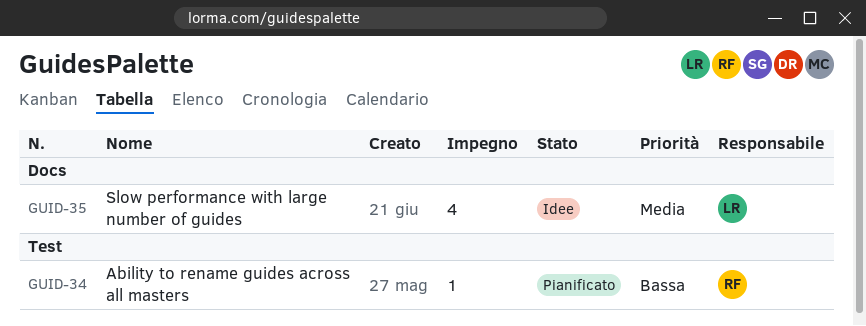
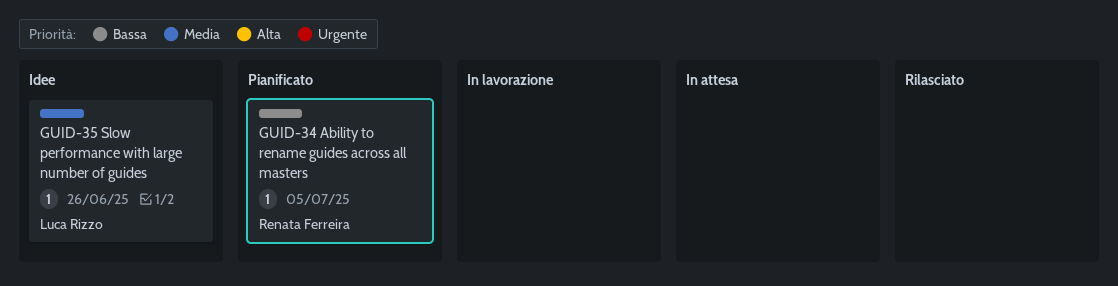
GUID-35, estimate: 4 -> 1

